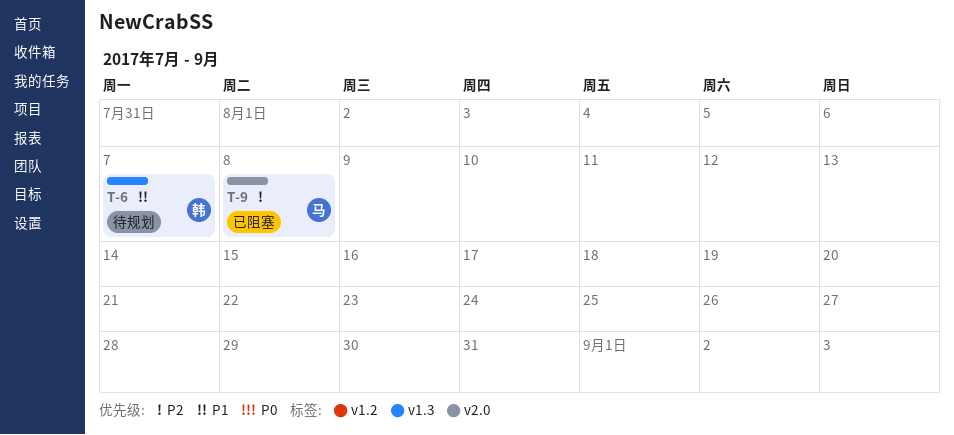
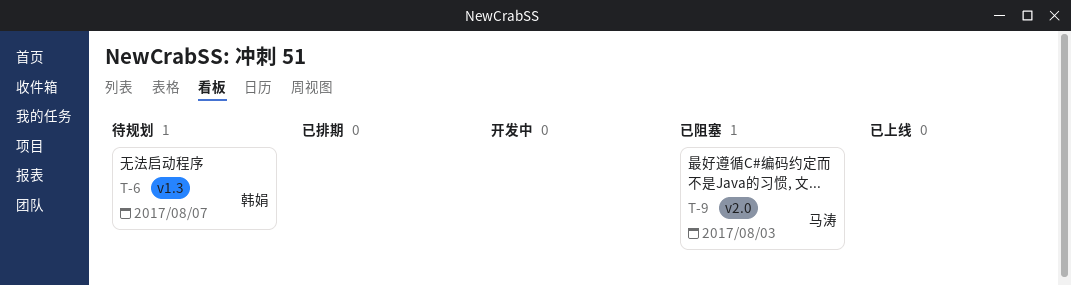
T-9, due: Aug 8 -> Aug 3

